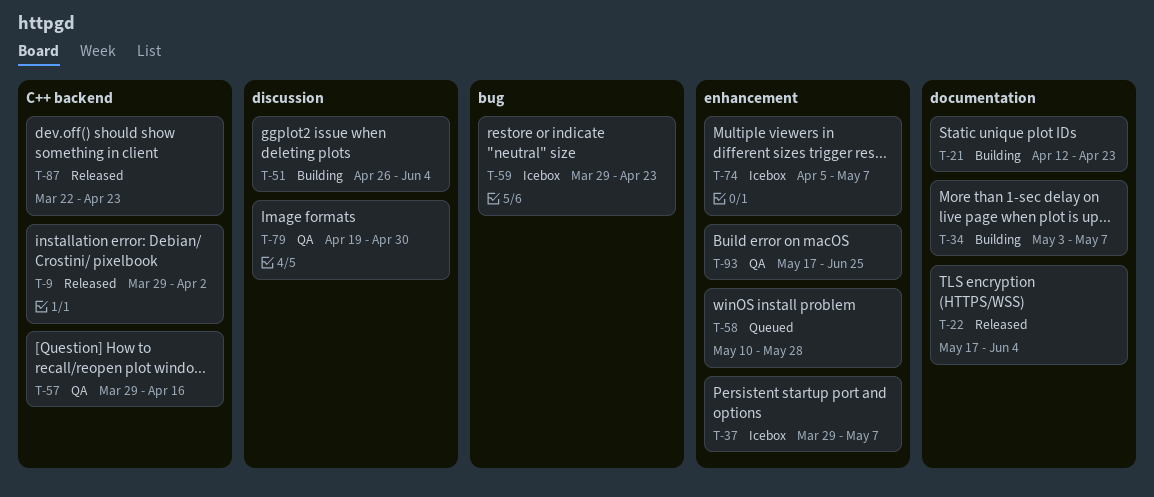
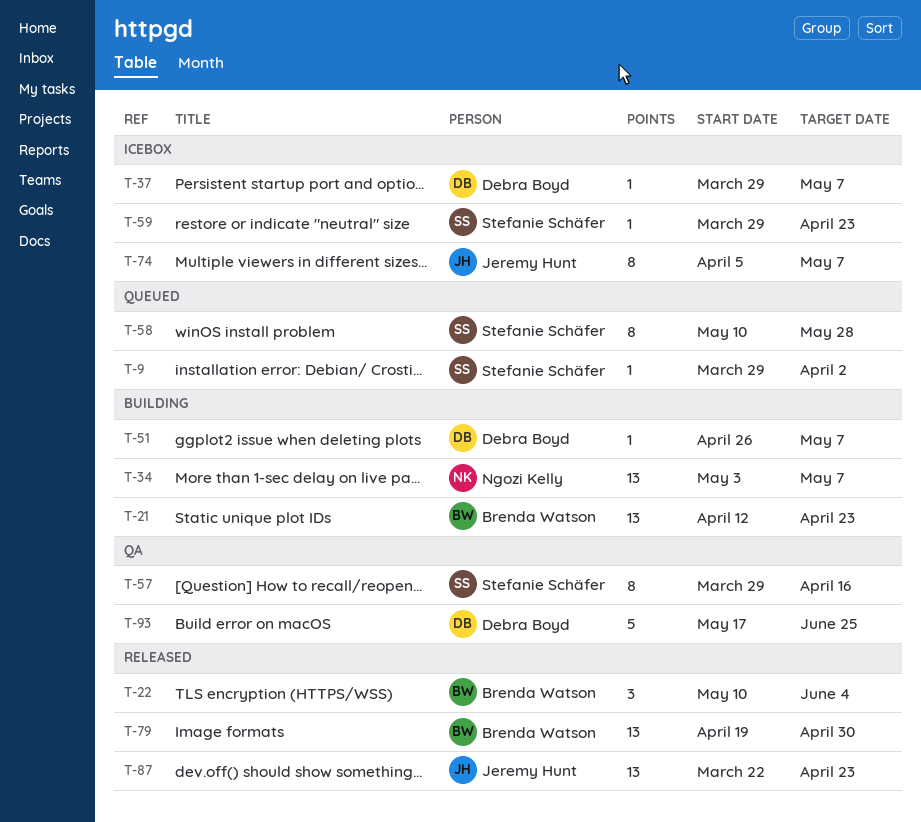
T-9, status: Released -> Queued
T-22, start: May 17 -> May 10
T-51, due: Jun 4 -> May 7
T-79, status: QA -> Released

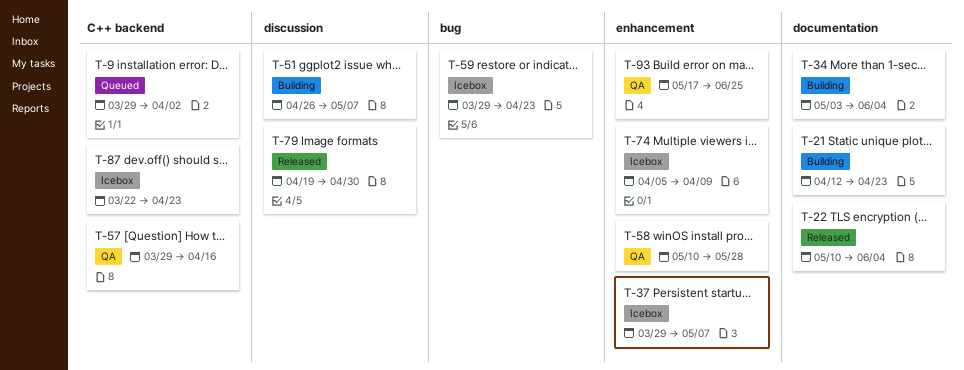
T-34, due: May 7 -> Jun 4
T-58, status: Queued -> QA
T-74, due: May 7 -> Apr 9
T-87, status: Released -> Icebox

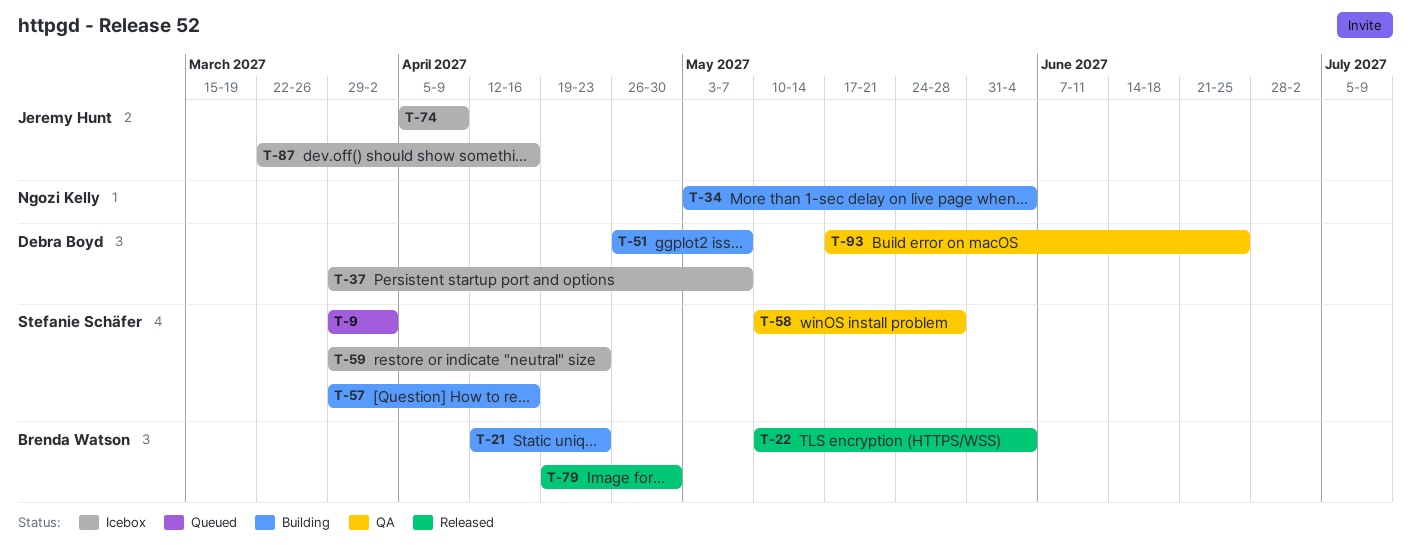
T-57, status: QA -> Building
T-87, due: Apr 23 -> Apr 16

